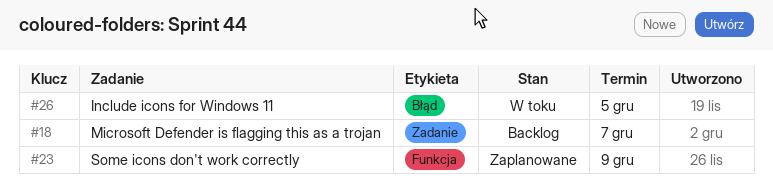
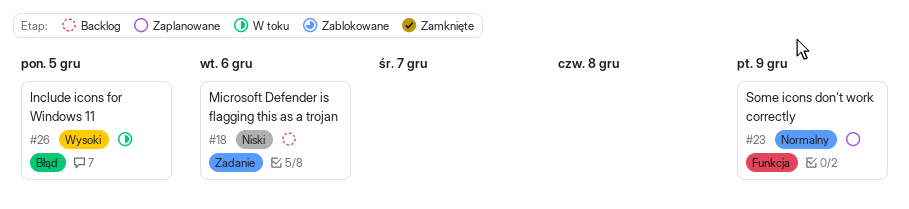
#18, due: Dec 7 -> Dec 6

